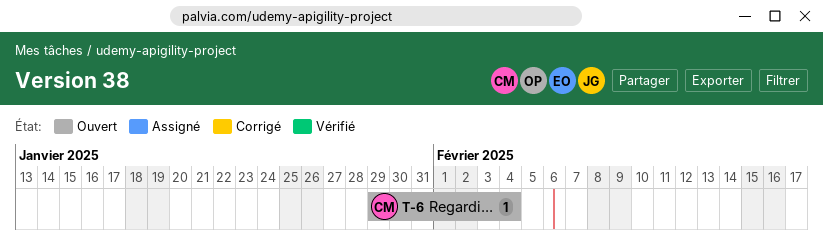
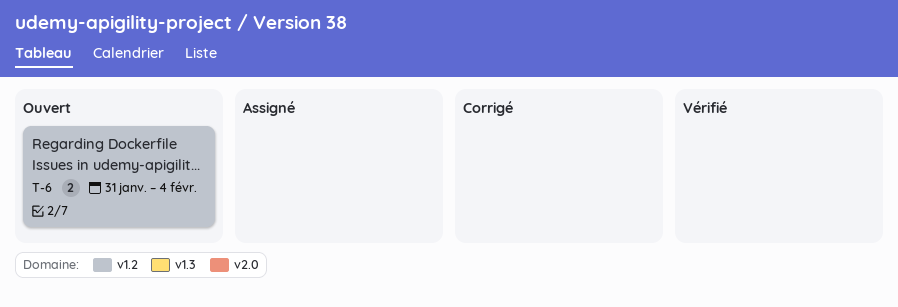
T-6, estimate: 1 -> 2
T-6, start: Jan 29 -> Jan 31

